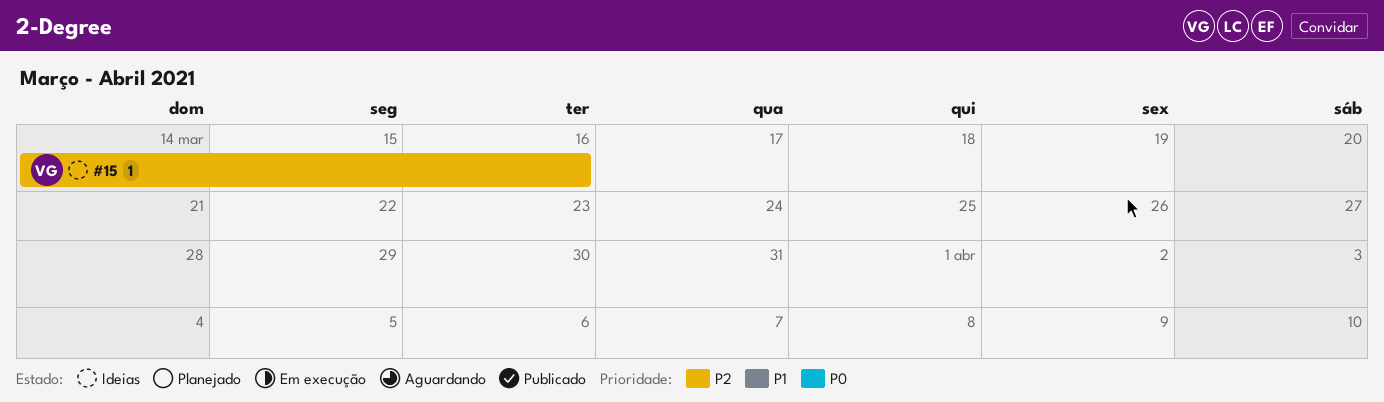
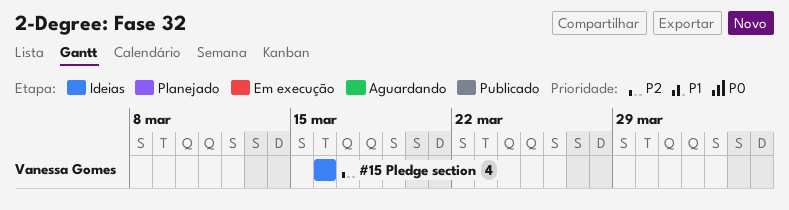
#15, estimate: 1 -> 4
#15, start: Mar 14 -> Mar 16

